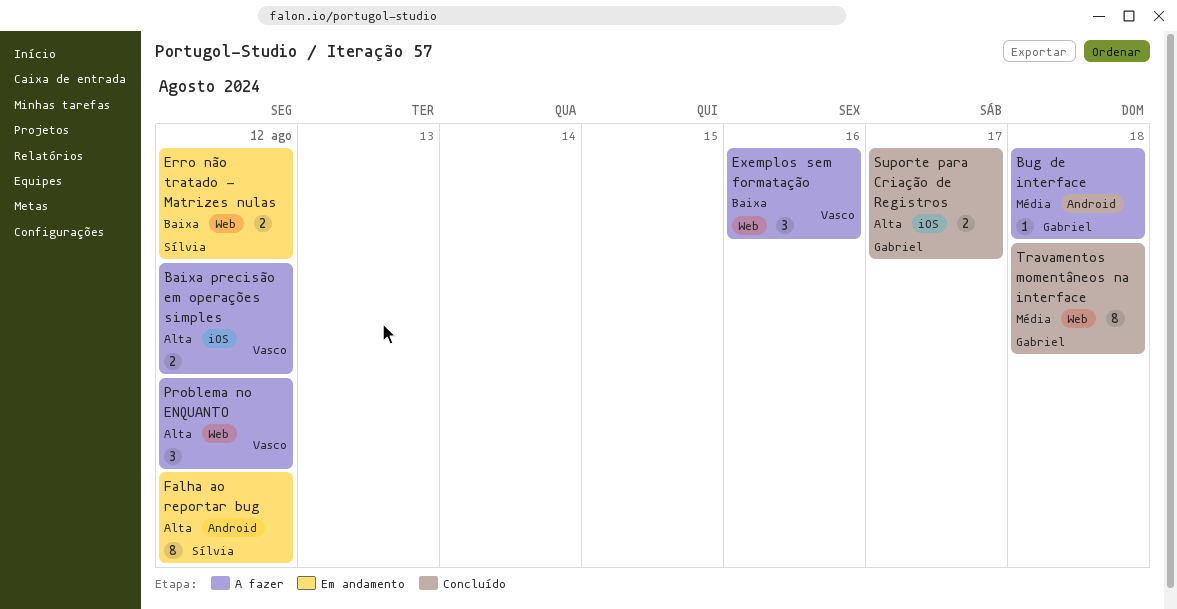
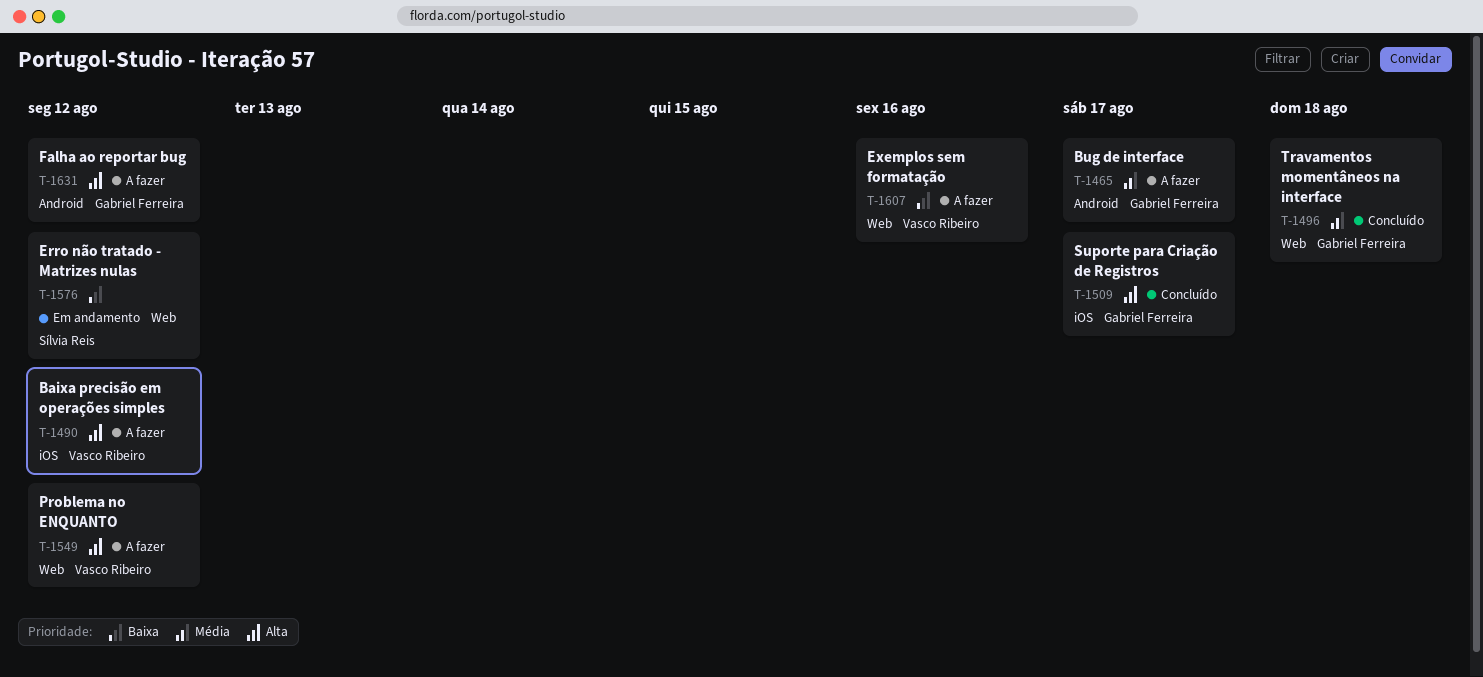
Bug de interface, due: Aug 18 -> Aug 17
Falha ao reportar bug, status: Em andamento -> A fazer
Falha ao reportar bug, owner: Sílvia Reis -> Gabriel Ferreira

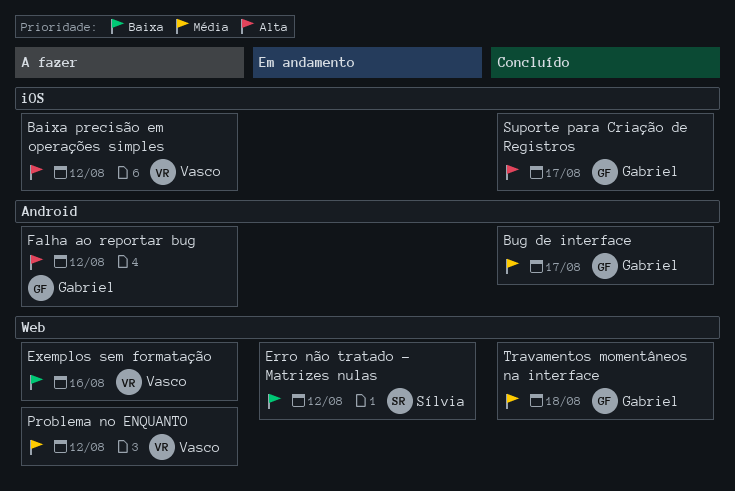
Bug de interface, status: A fazer -> Concluído
Problema no ENQUANTO, priority: Alta -> Média

